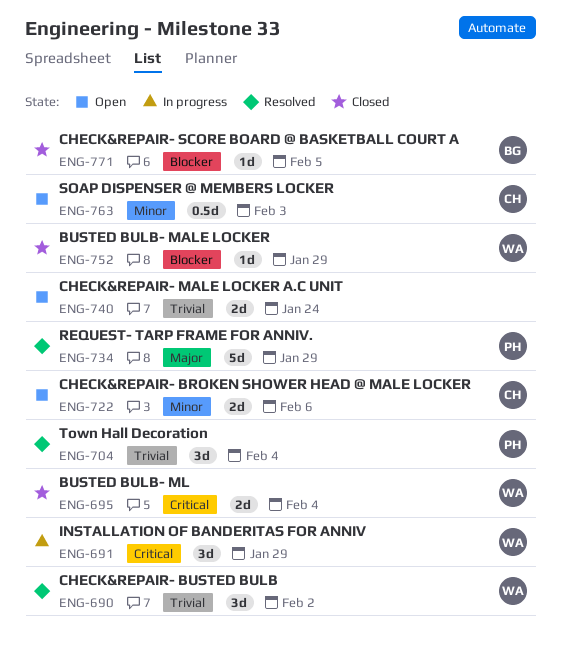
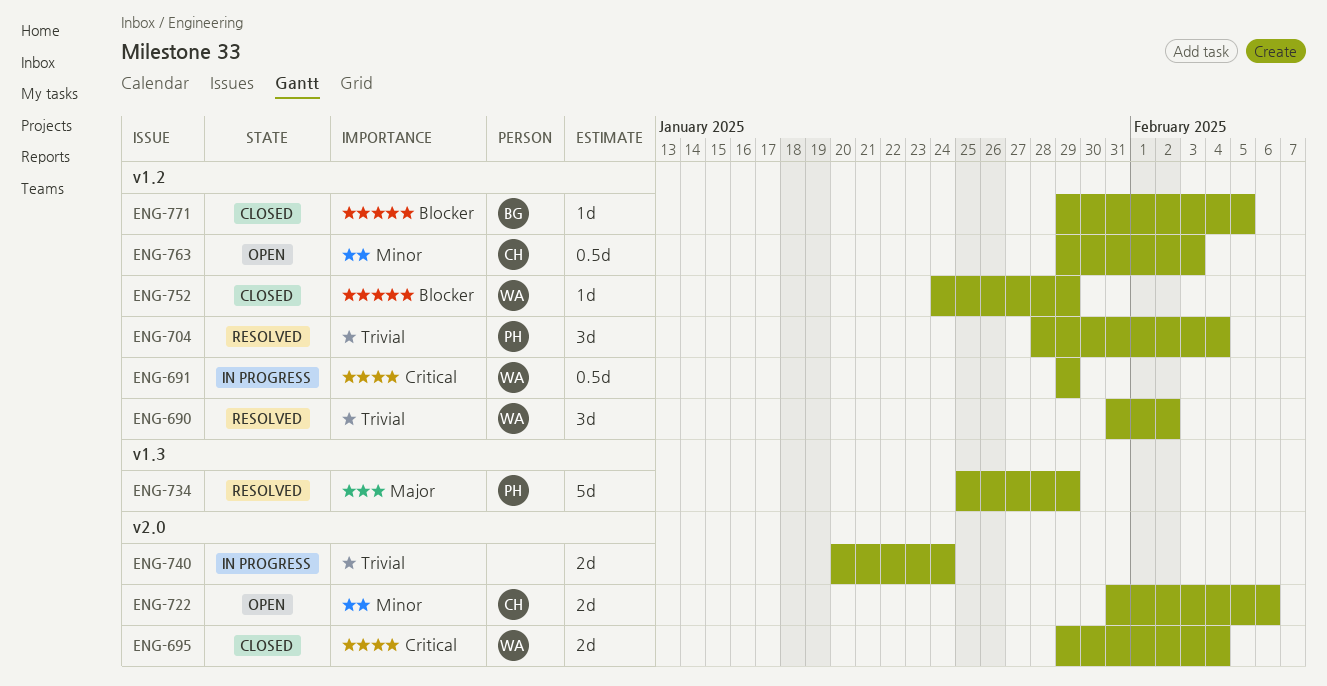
ENG-691, estimate: 3d -> 0.5d
ENG-740, status: Open -> In progress

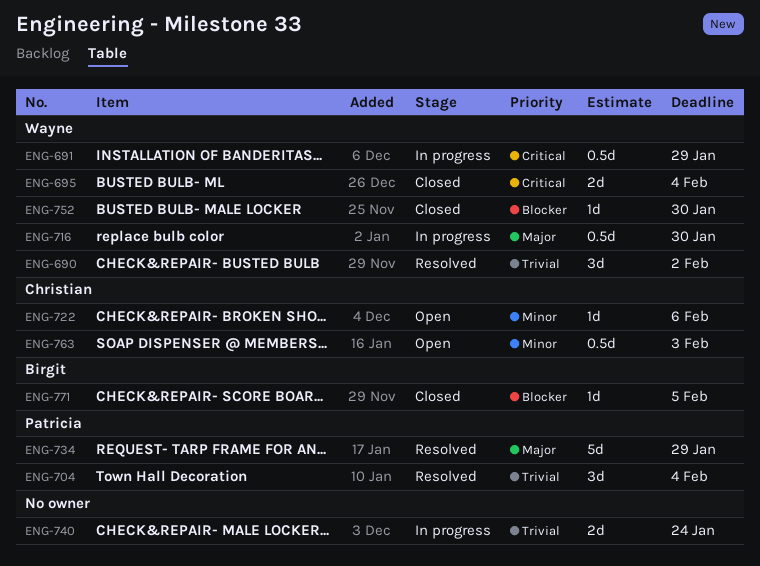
ENG-716: none -> present
ENG-722, estimate: 2d -> 1d
ENG-752, due: Jan 29 -> Jan 30

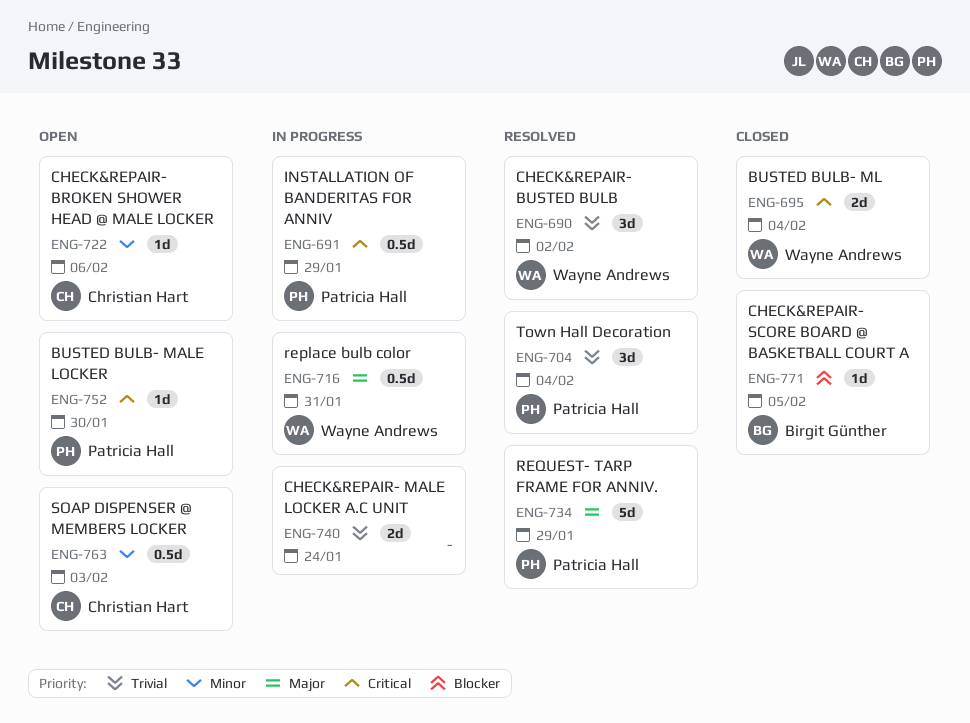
ENG-691, owner: Wayne Andrews -> Patricia Hall
ENG-716, due: Jan 30 -> Jan 31
ENG-752, status: Closed -> Open
ENG-752, owner: Wayne Andrews -> Patricia Hall
ENG-752, priority: Blocker -> Critical

